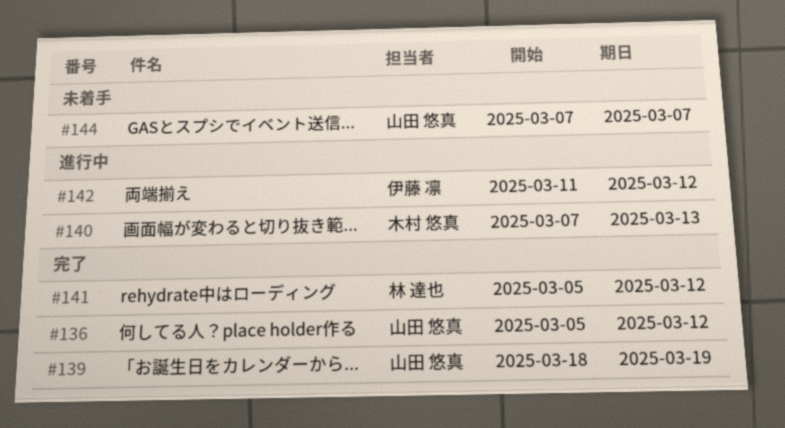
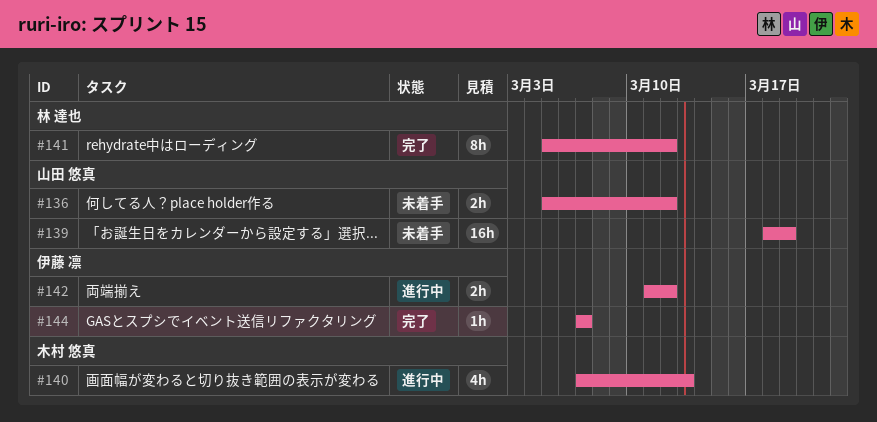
#136, status: 完了 -> 未着手
#139, status: 完了 -> 未着手
#144, status: 未着手 -> 完了
#144, owner: 山田 悠真 -> 伊藤 凛

